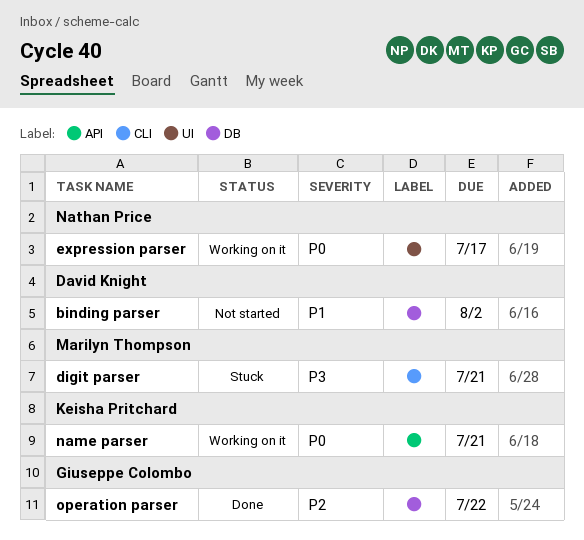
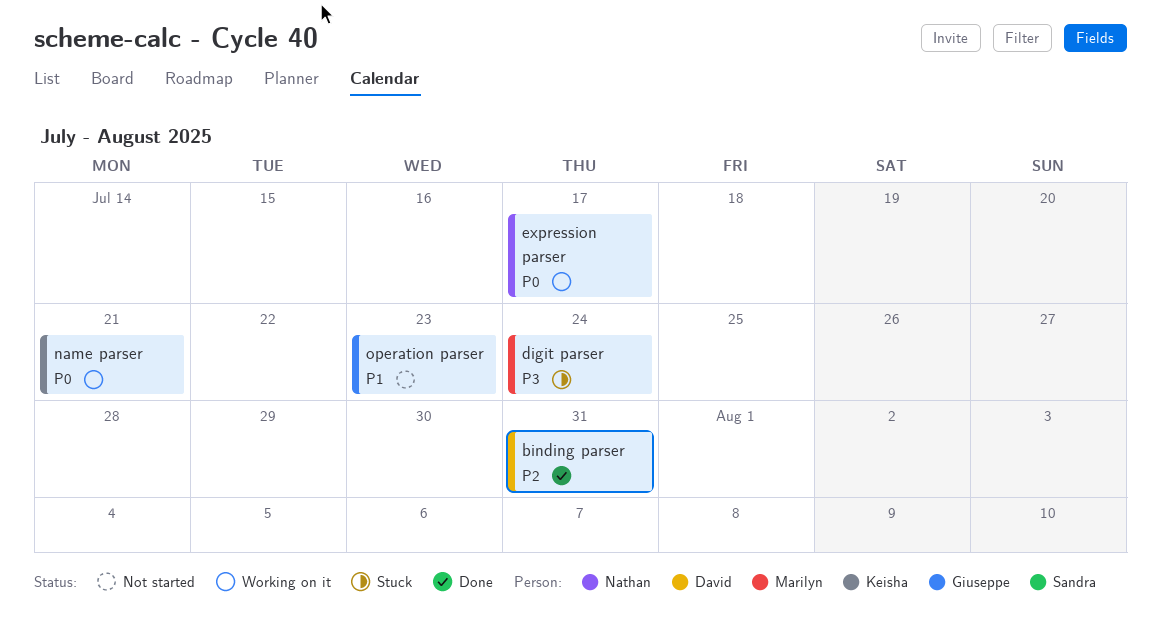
binding parser, status: Not started -> Done
binding parser, priority: P1 -> P2
binding parser, due: Aug 2 -> Jul 31
digit parser, due: Jul 21 -> Jul 24
operation parser, status: Done -> Not started
operation parser, priority: P2 -> P1
operation parser, due: Jul 22 -> Jul 23

